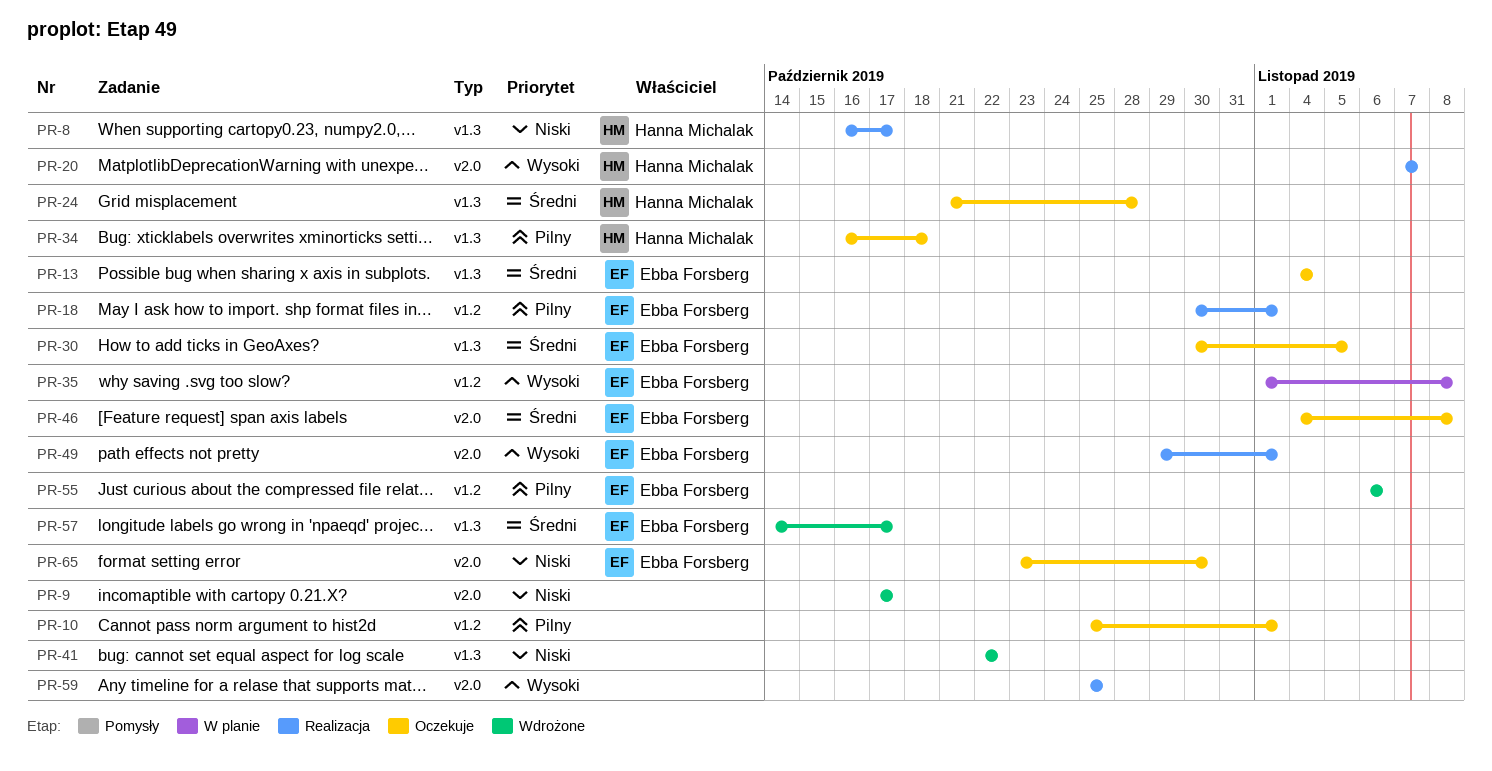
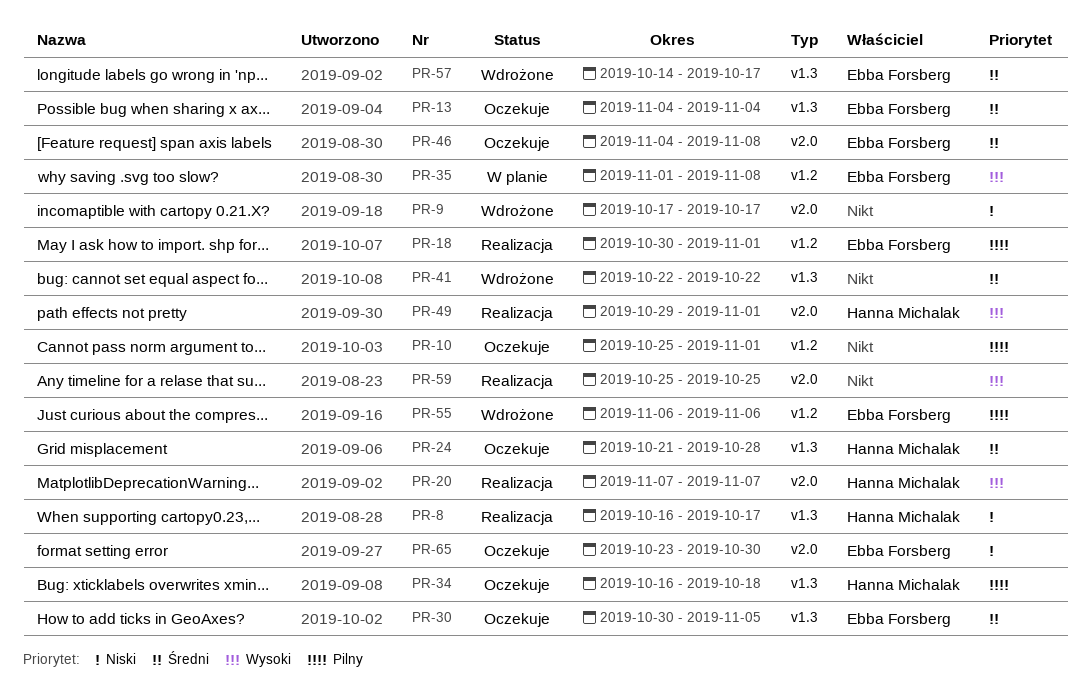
PR-41, priority: Niski -> Średni
PR-49, owner: Ebba Forsberg -> Hanna Michalak

